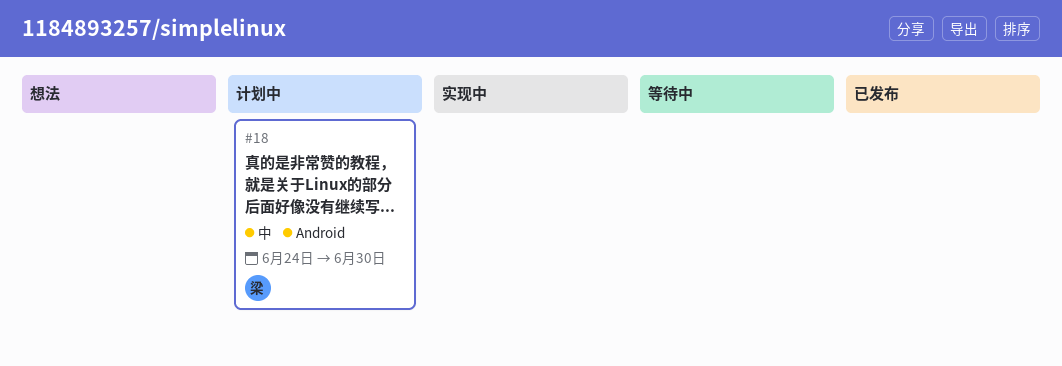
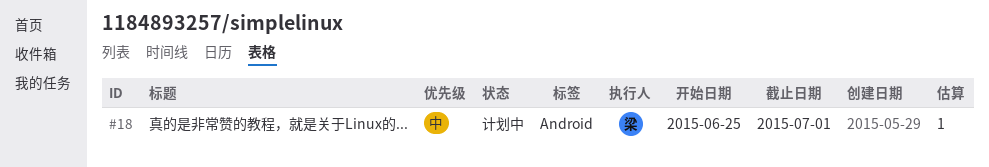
#18, start: Jun 24 -> Jun 25
#18, due: Jun 30 -> Jul 1

